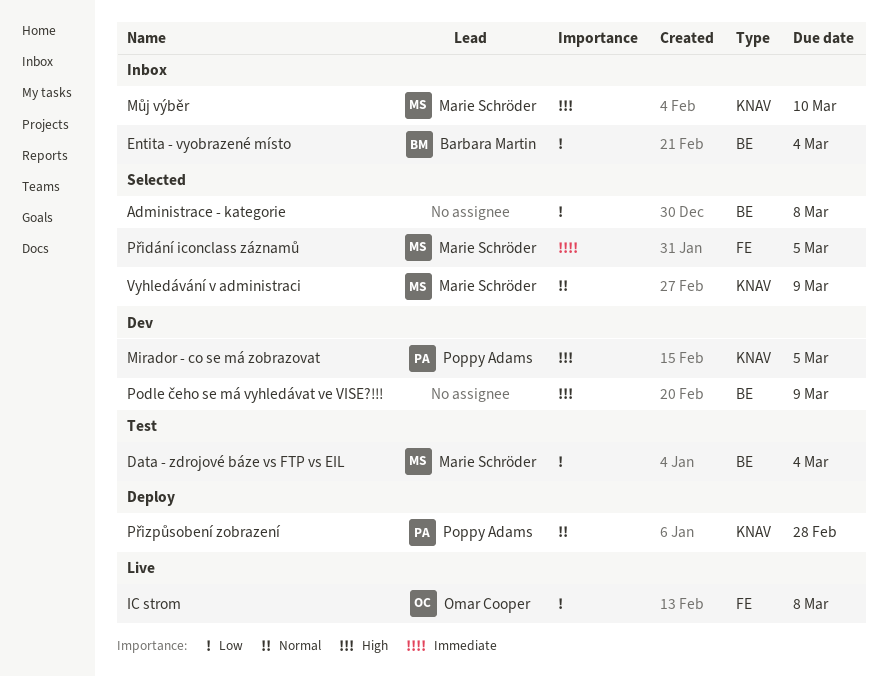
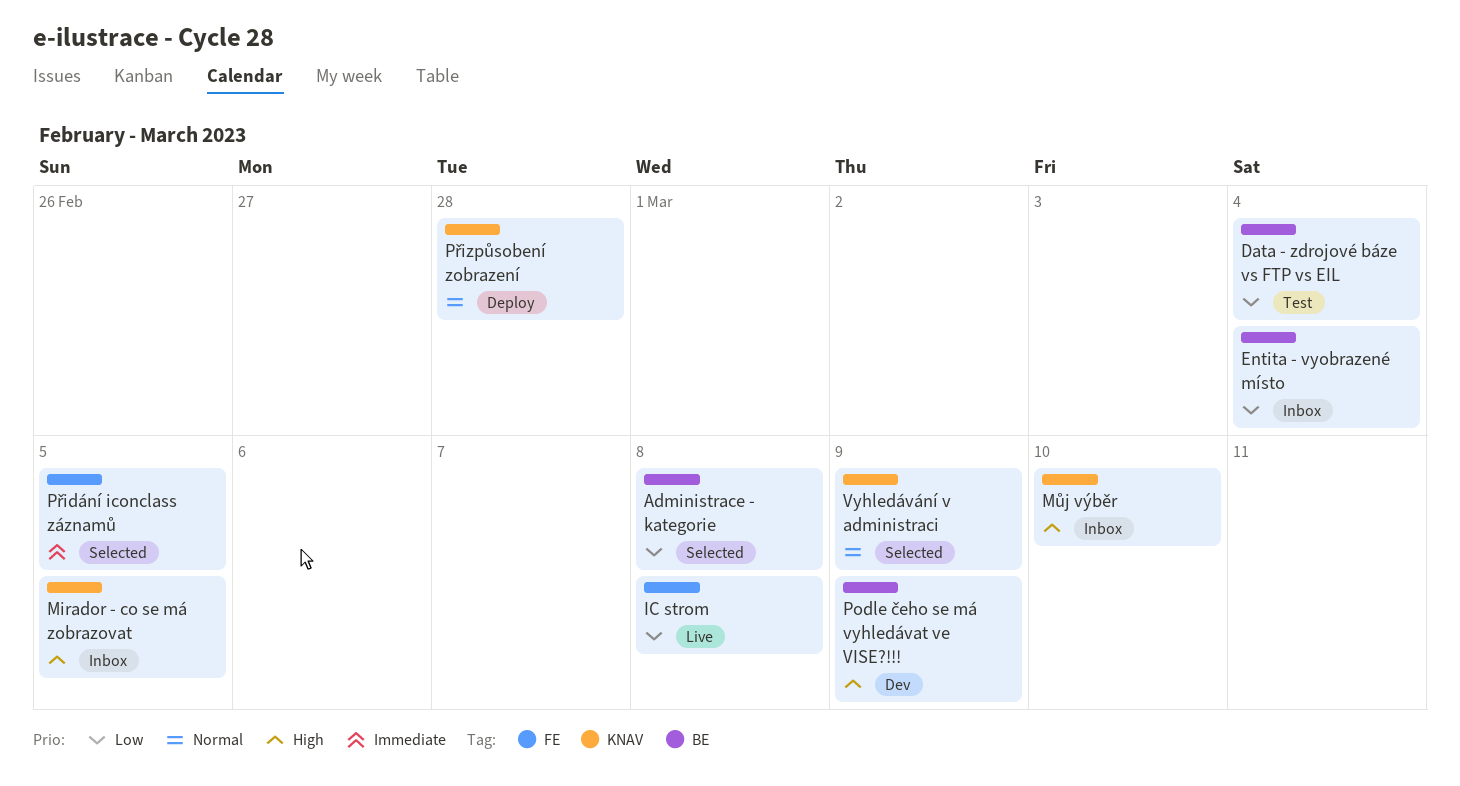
Mirador - co se má zobrazovat, status: Dev -> Inbox

